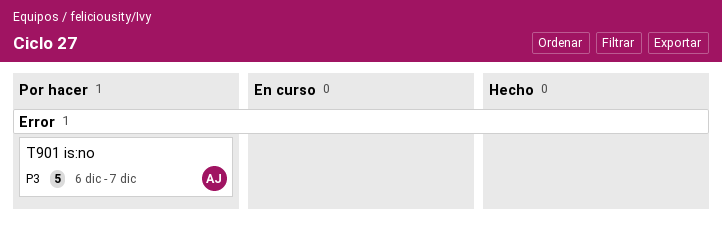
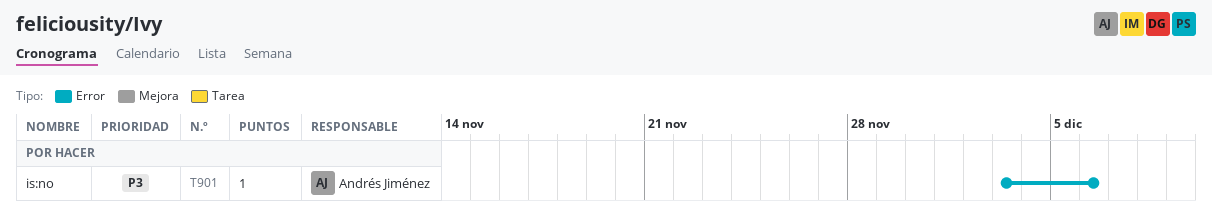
T901, estimate: 5 -> 1
T901, start: Dec 6 -> Dec 3
T901, due: Dec 7 -> Dec 6

